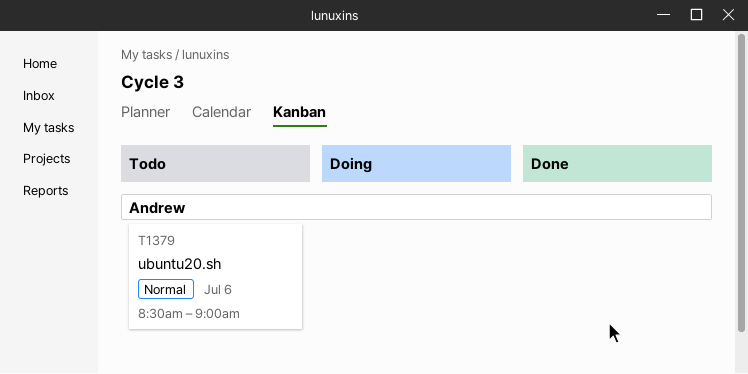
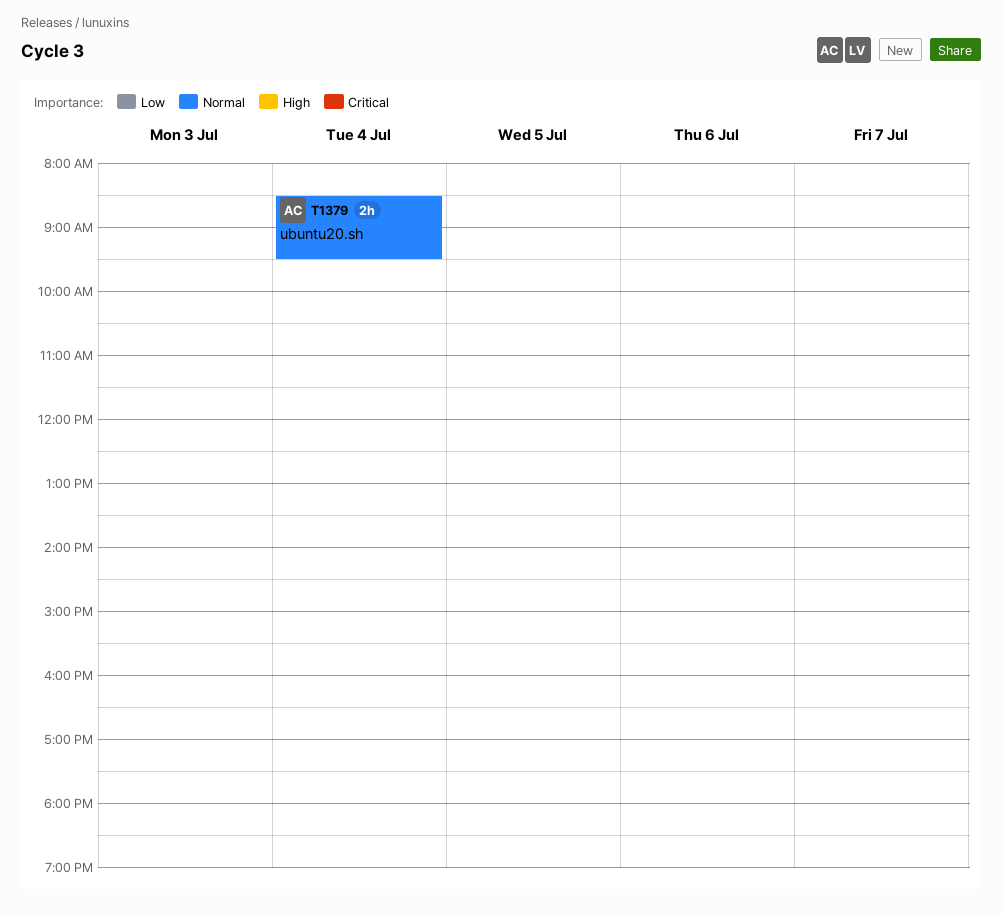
T1379, day: Jul 6 -> Jul 4
T1379, ends: 09:00 -> 09:30

